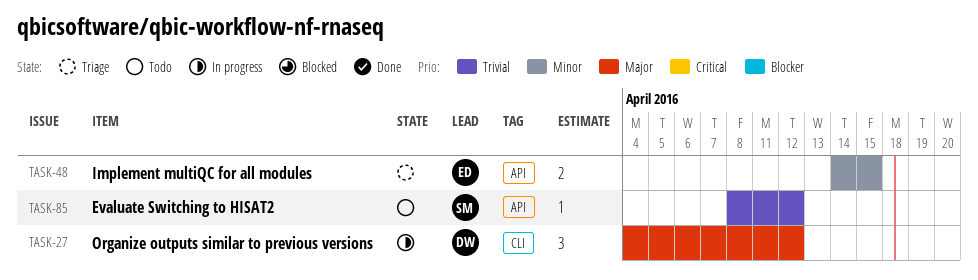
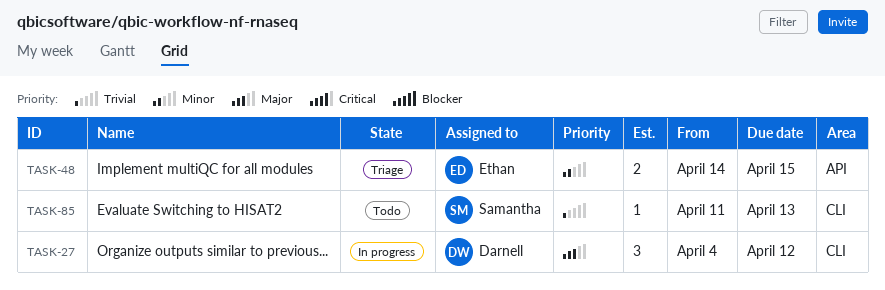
TASK-85, label: API -> CLI
TASK-85, start: Apr 8 -> Apr 11
TASK-85, due: Apr 12 -> Apr 13

